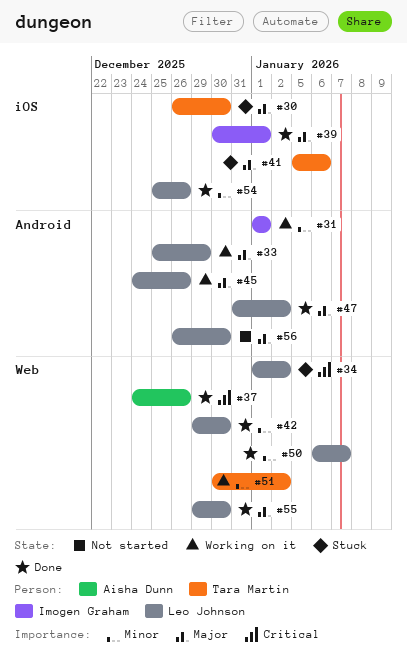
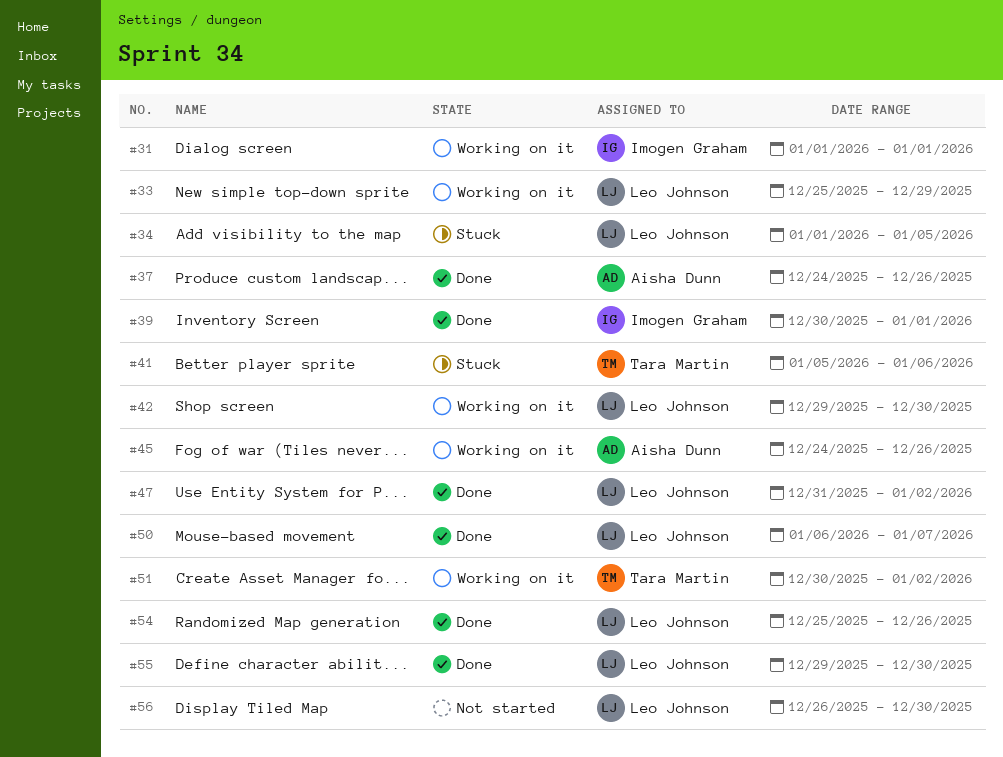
#30: present -> none
#34, due: Jan 2 -> Jan 5
#42, status: Done -> Working on it
#45, owner: Leo Johnson -> Aisha Dunn

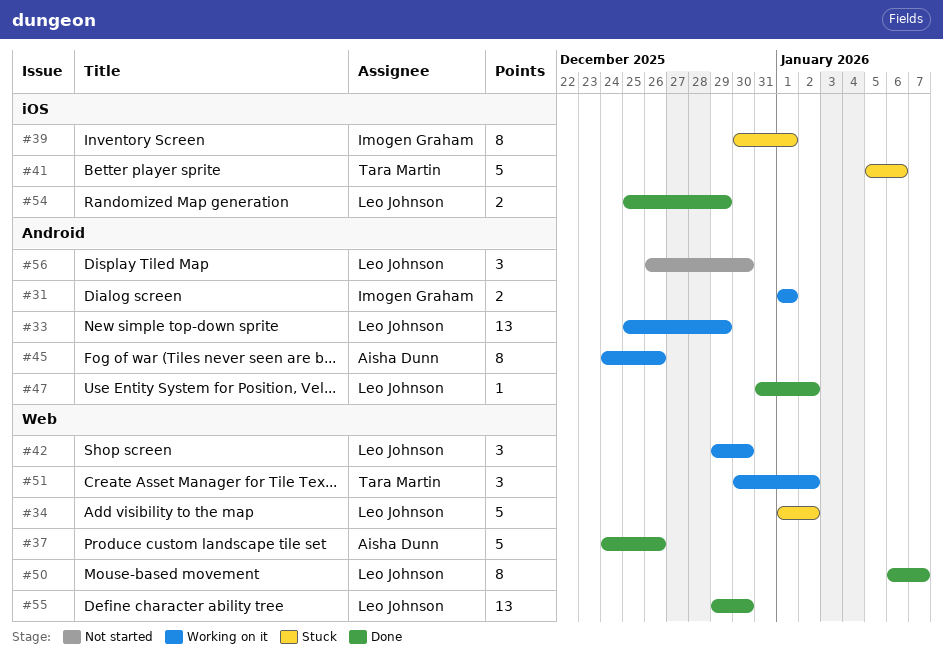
#34, due: Jan 5 -> Jan 2
#39, status: Done -> Stuck
#54, due: Dec 26 -> Dec 29

